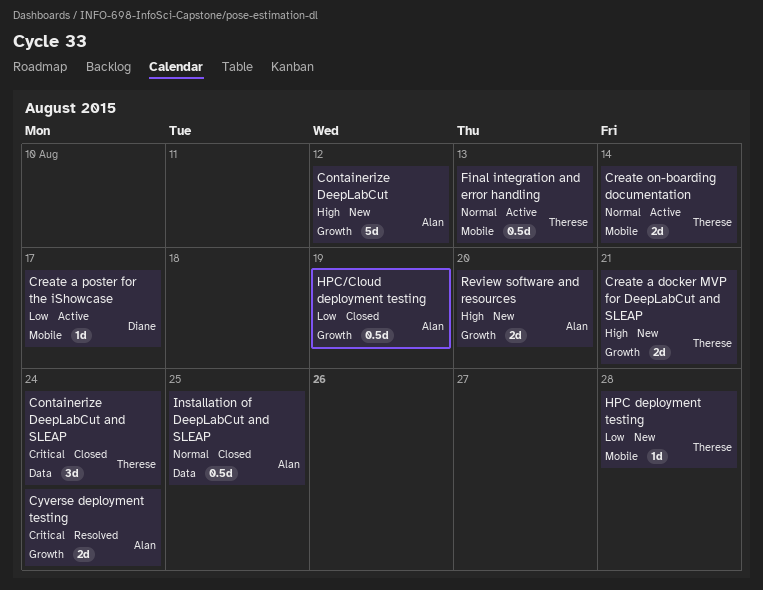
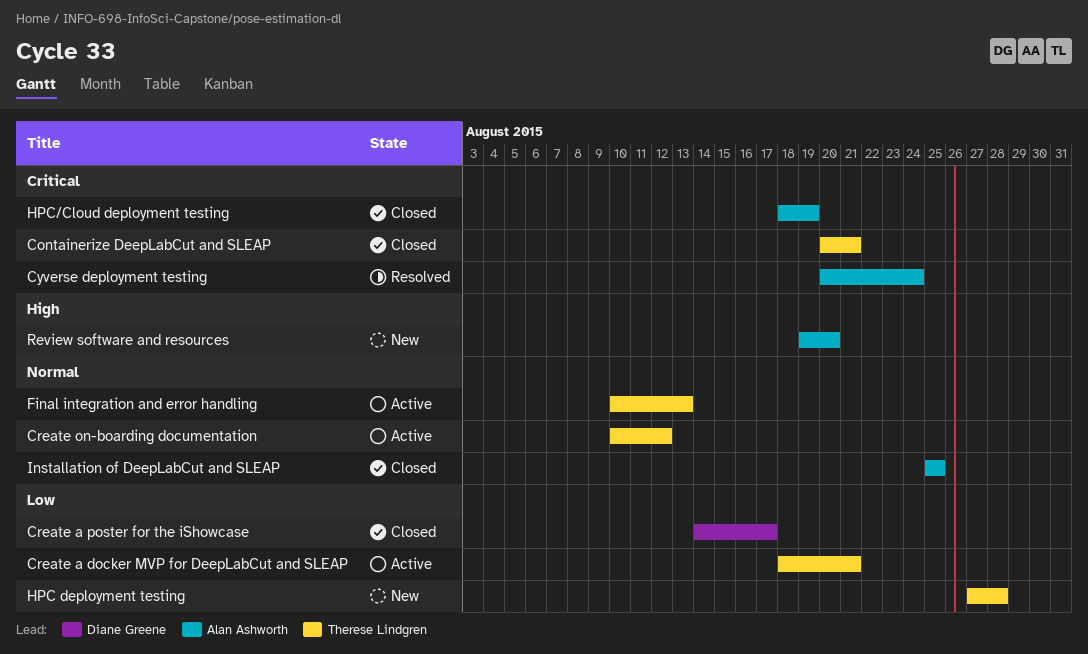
Containerize DeepLabCut: present -> none
Containerize DeepLabCut and SLEAP, due: Aug 24 -> Aug 21
Create a docker MVP for DeepLabCut and SLEAP, status: New -> Active
Create a docker MVP for DeepLabCut and SLEAP, priority: High -> Low
Create a poster for the iShowcase, status: Active -> Closed
Create on-boarding documentation, due: Aug 14 -> Aug 12
HPC/Cloud deployment testing, priority: Low -> Critical

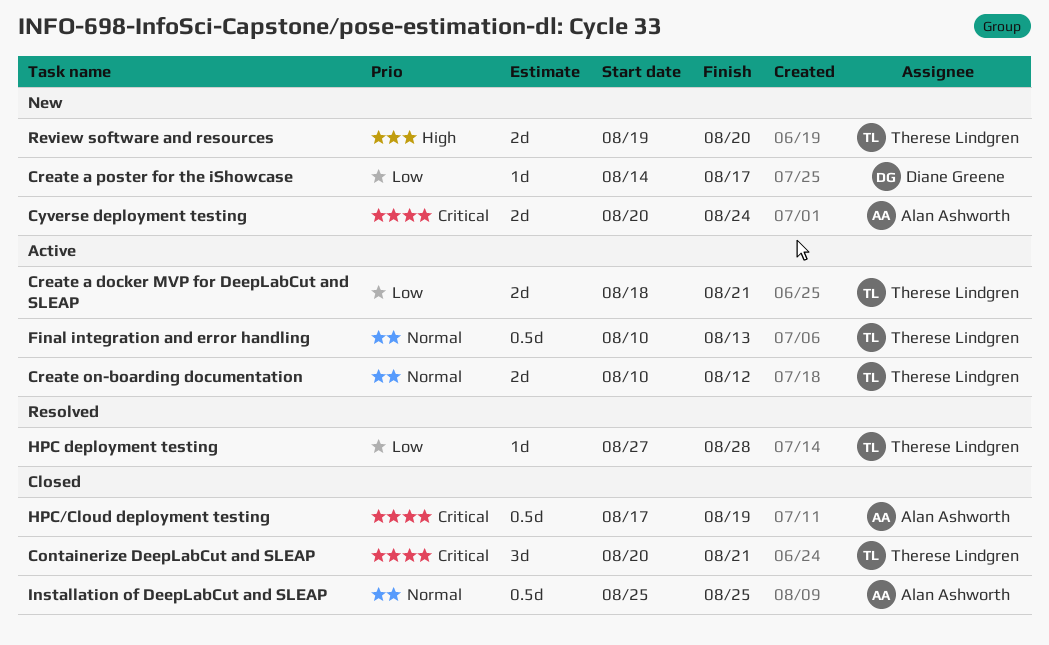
Create a poster for the iShowcase, status: Closed -> New
Cyverse deployment testing, status: Resolved -> New
HPC deployment testing, status: New -> Resolved
HPC/Cloud deployment testing, start: Aug 18 -> Aug 17
Review software and resources, owner: Alan Ashworth -> Therese Lindgren

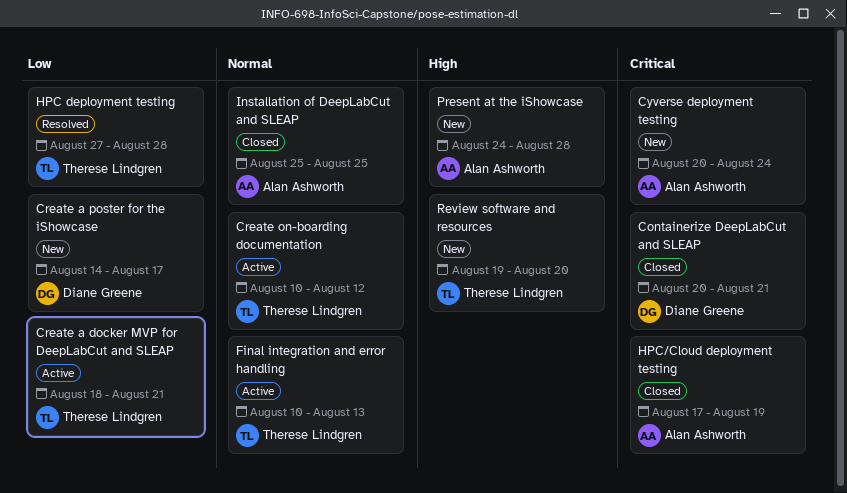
Containerize DeepLabCut and SLEAP, owner: Therese Lindgren -> Diane Greene
Present at the iShowcase: none -> present

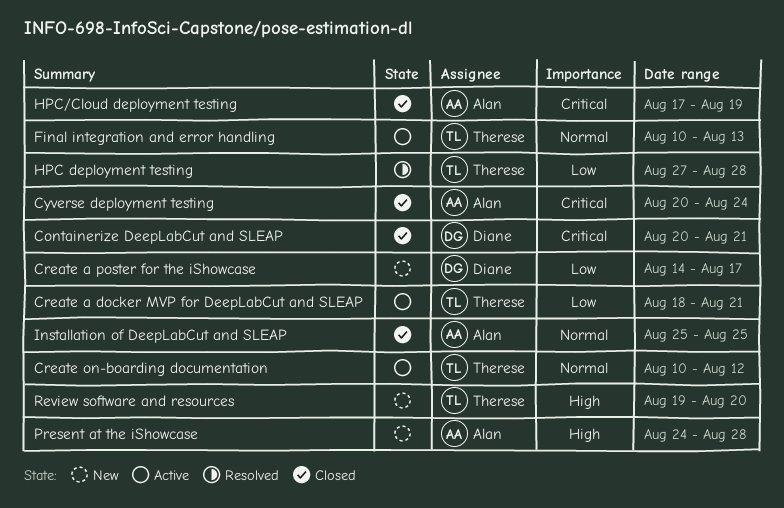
Cyverse deployment testing, status: New -> Closed

